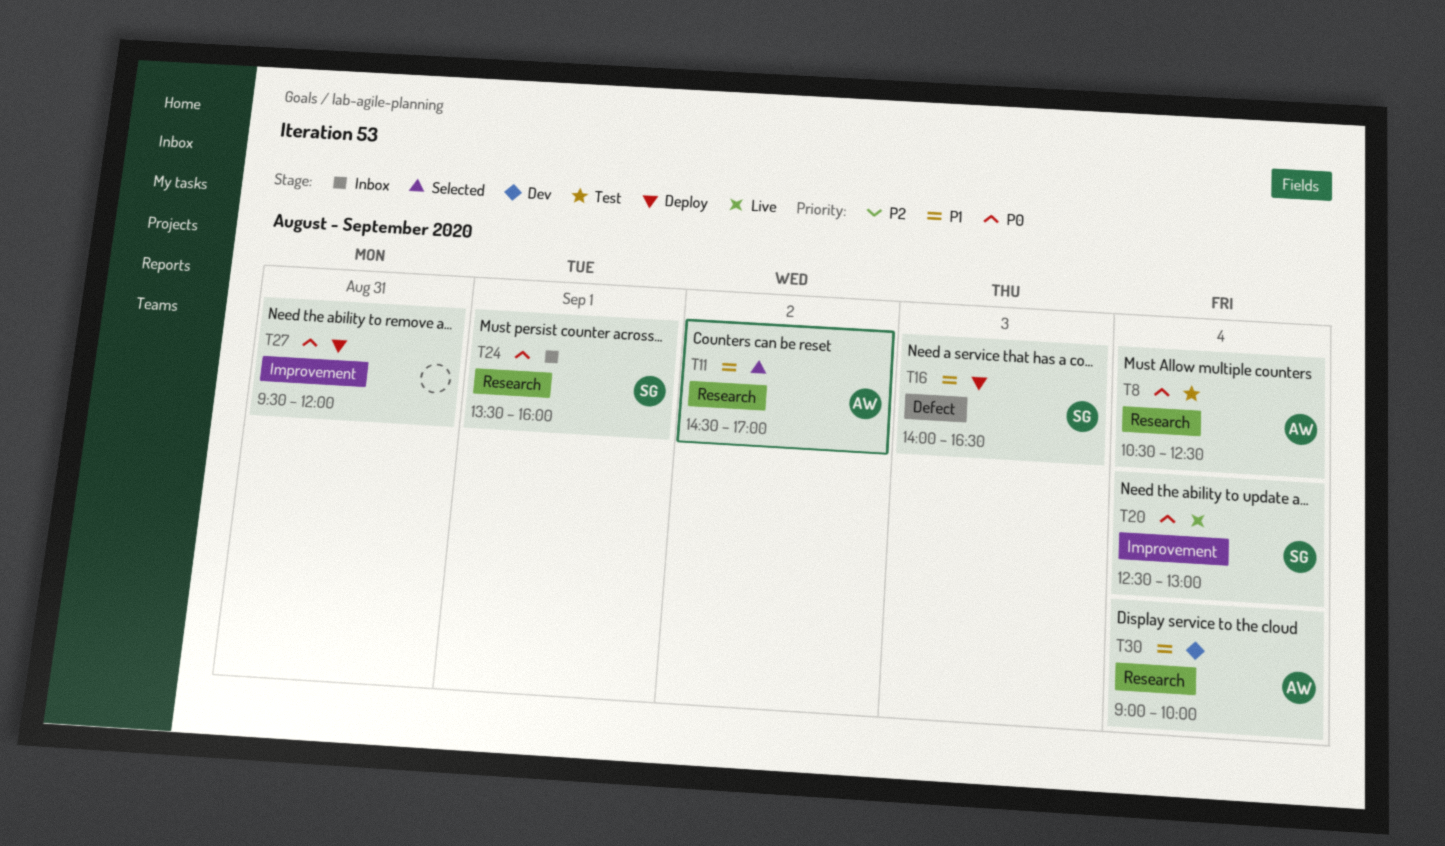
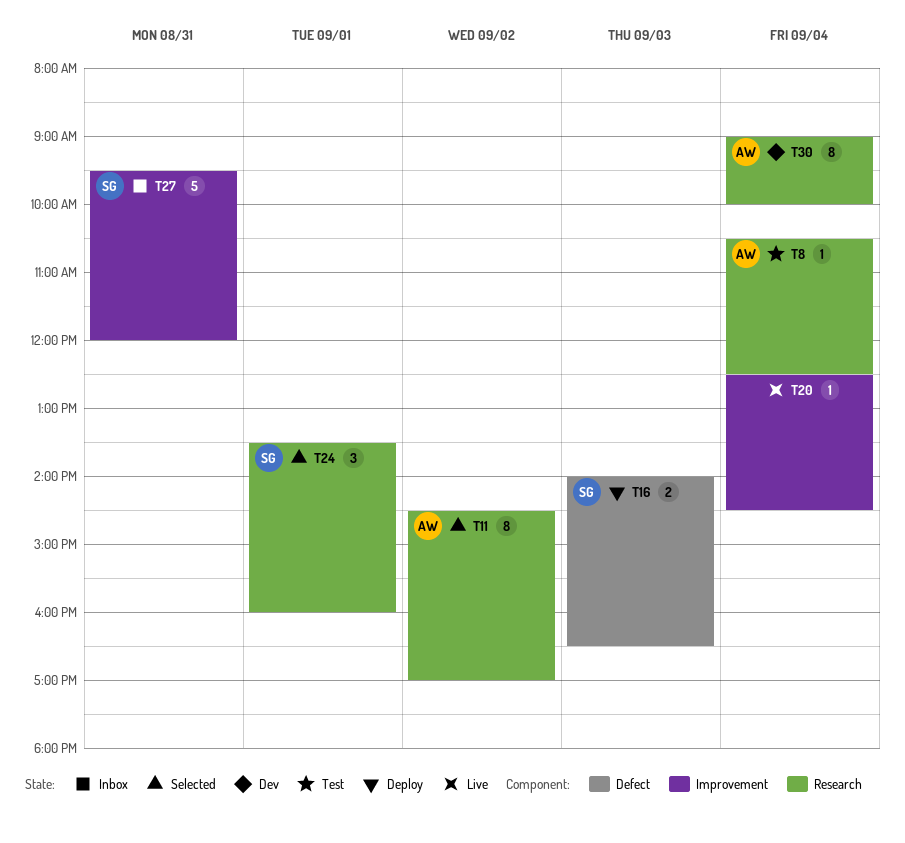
T20, owner: SG -> none
T20, ends: 13:00 -> 14:30
T24, status: Inbox -> Selected
T27, status: Deploy -> Inbox
T27, owner: none -> SG

